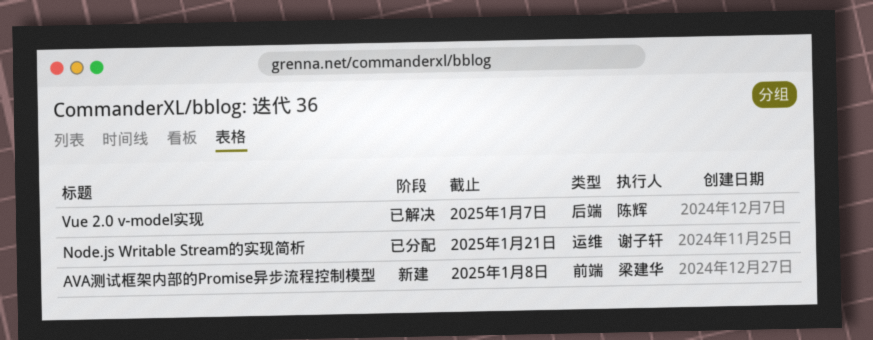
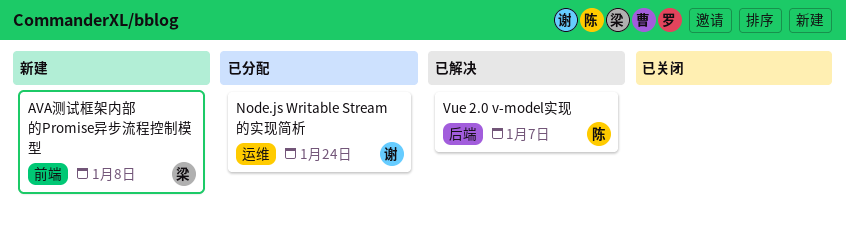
Node.js Writable Stream的实现简析, due: Jan 21 -> Jan 24

